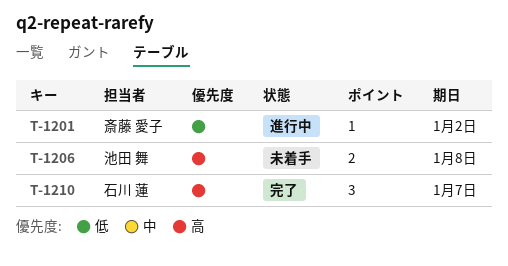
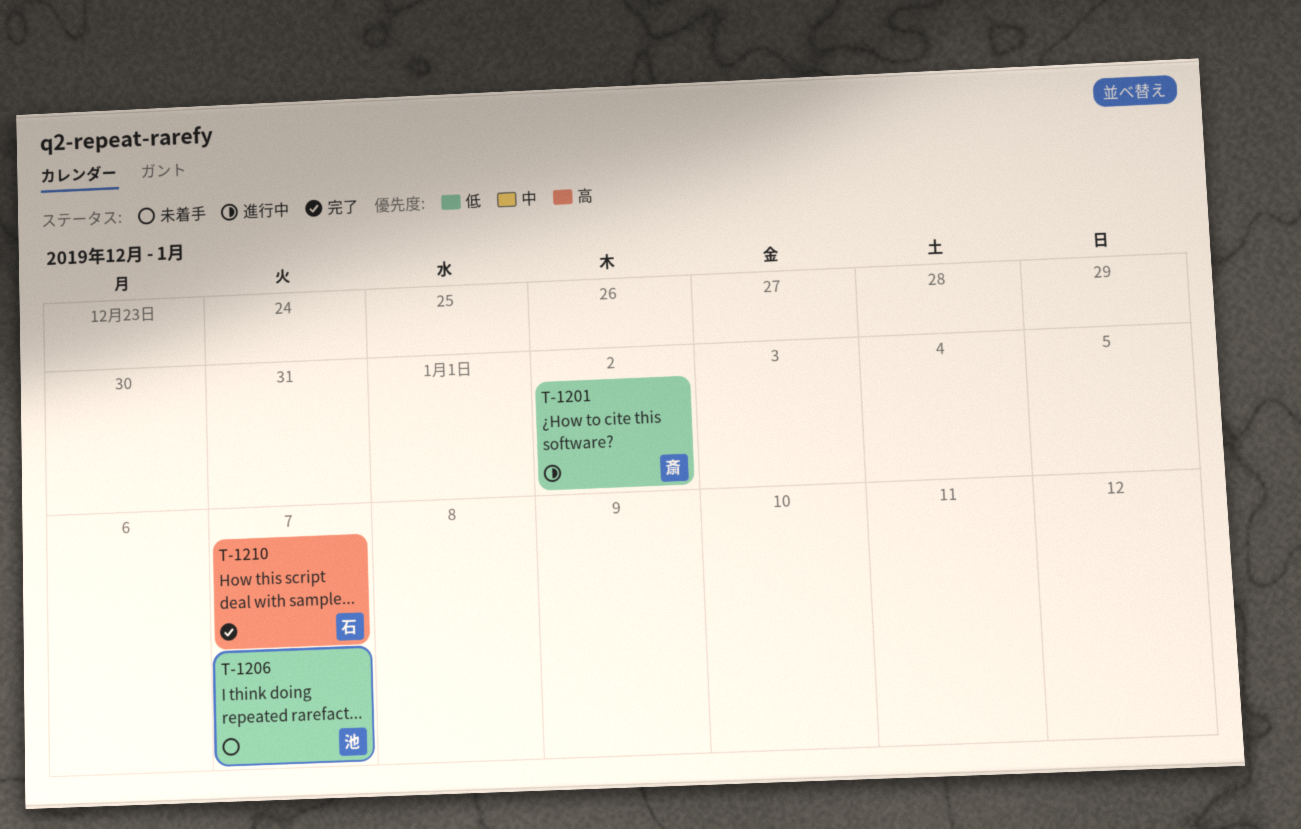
T-1206, priority: 高 -> 低
T-1206, due: Jan 8 -> Jan 7

